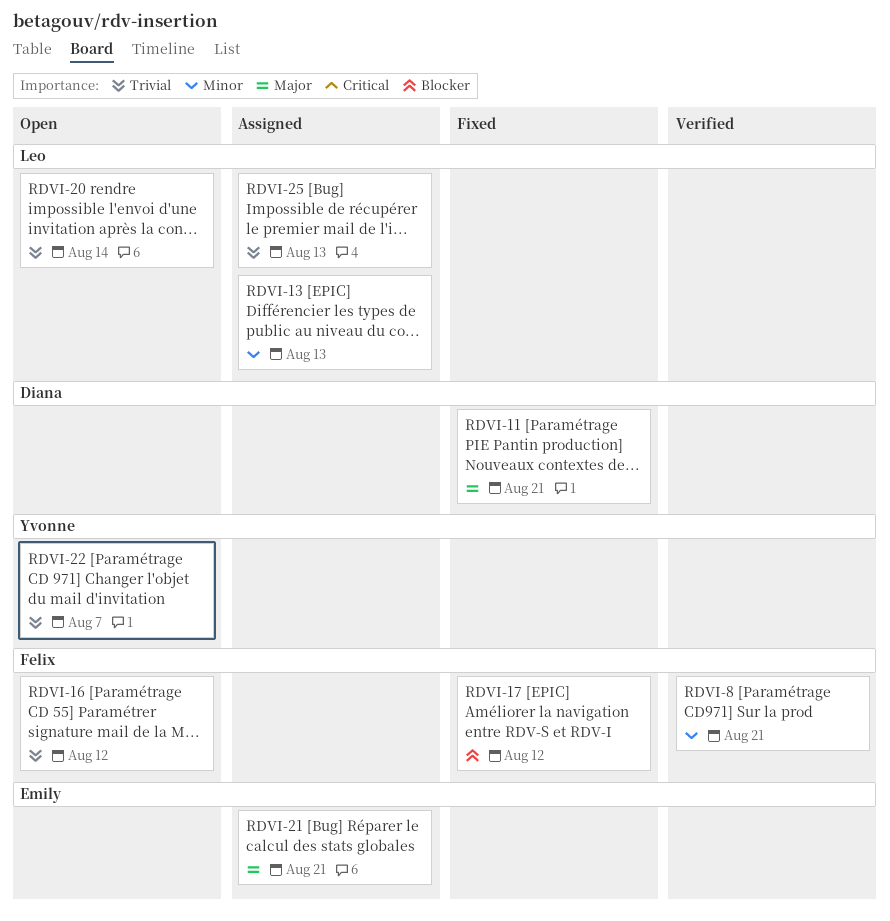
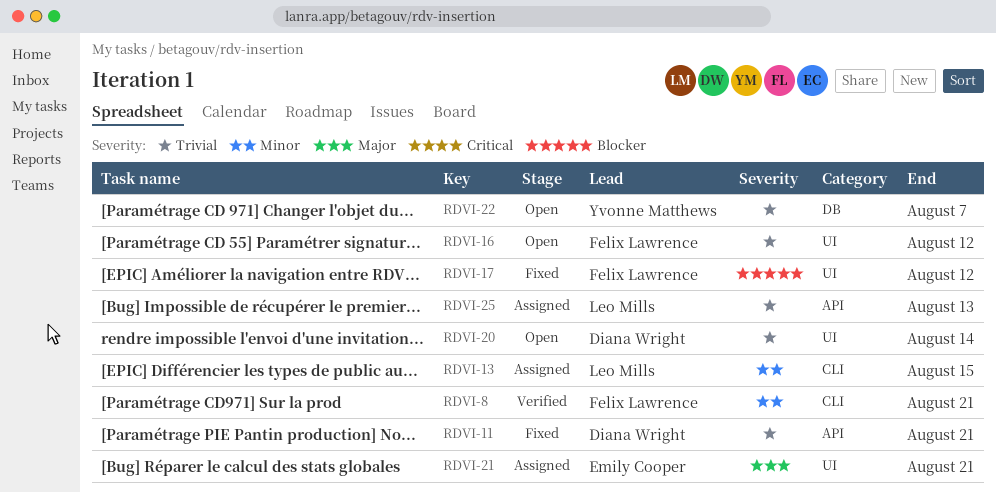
RDVI-11, priority: Major -> Trivial
RDVI-13, due: Aug 13 -> Aug 15
RDVI-20, owner: Leo Mills -> Diana Wright

